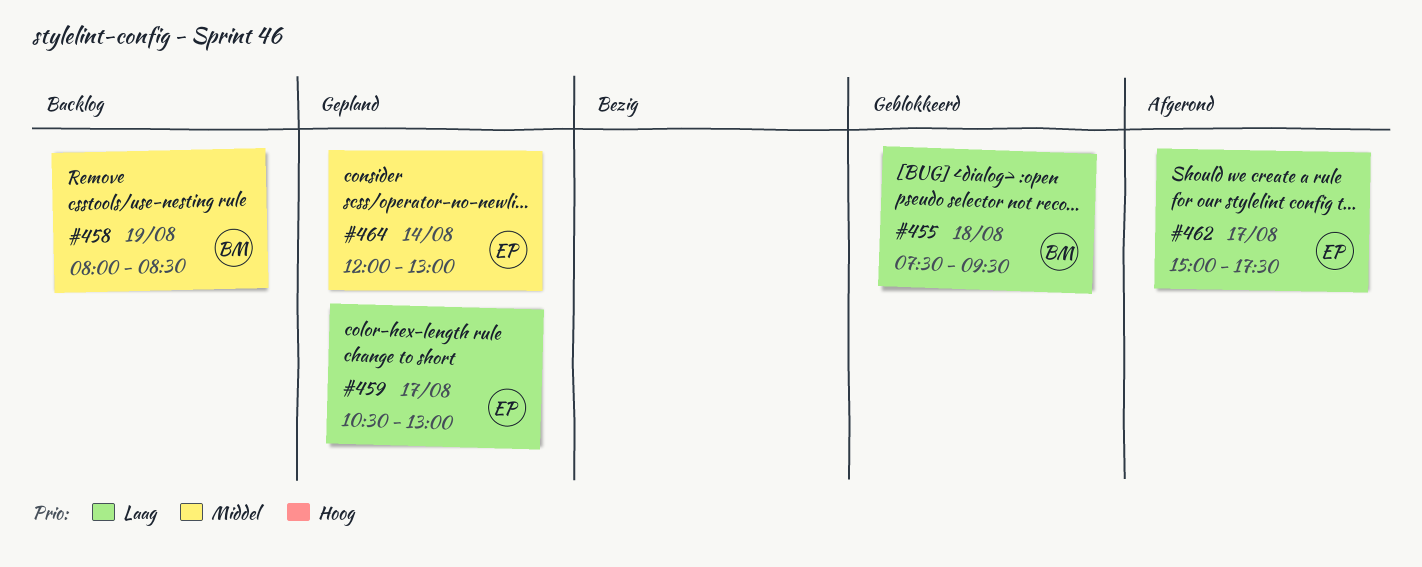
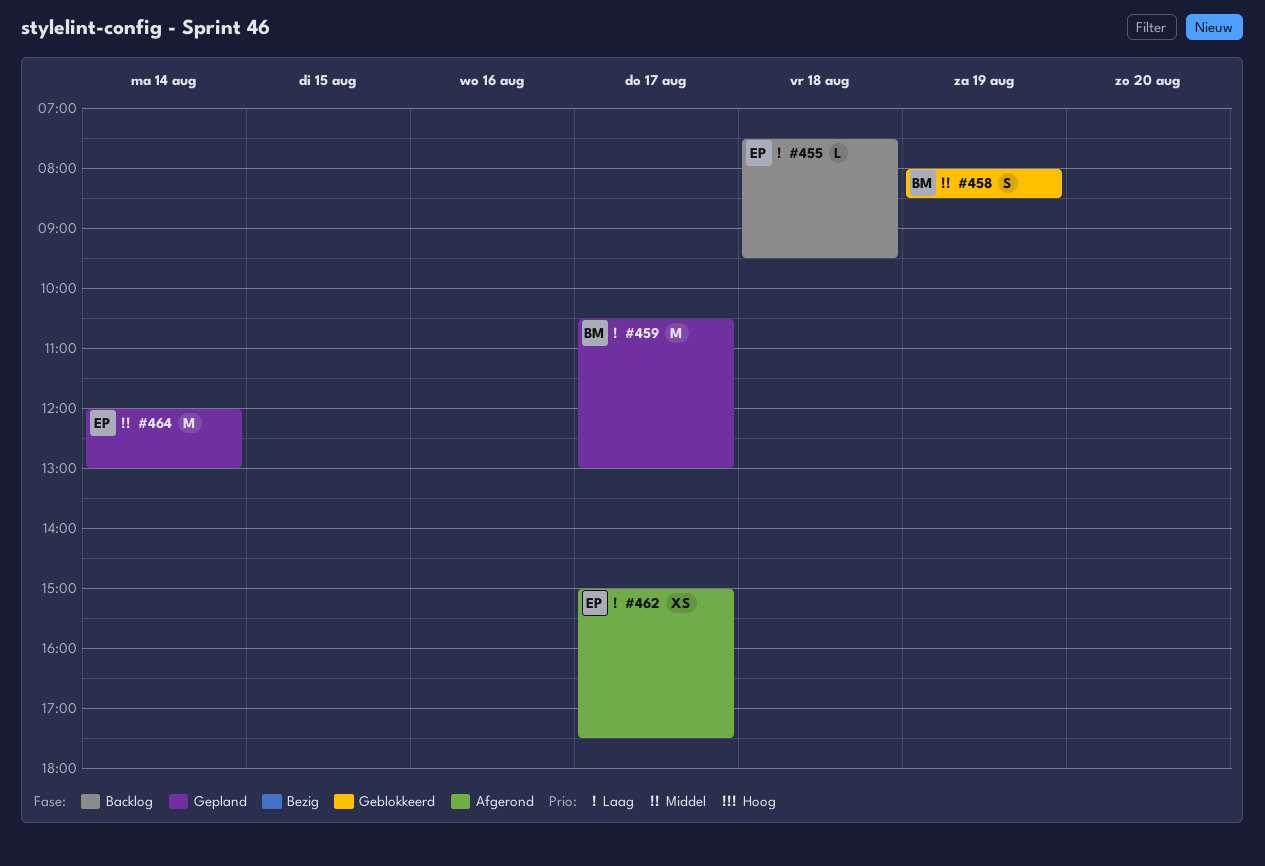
#455, status: Geblokkeerd -> Backlog
#455, owner: BM -> EP
#458, status: Backlog -> Geblokkeerd
#459, owner: EP -> BM

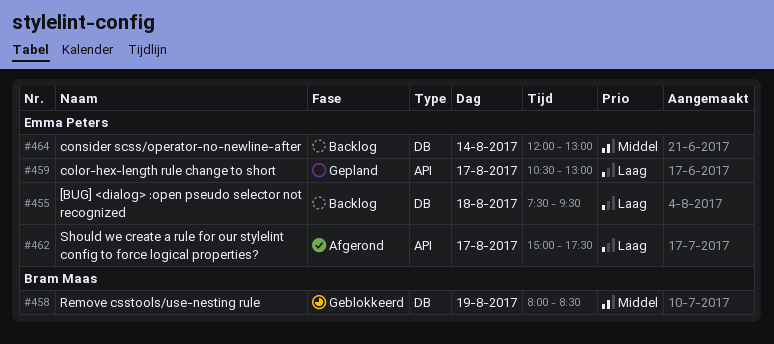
#459, owner: Bram Maas -> Emma Peters
#464, status: Gepland -> Backlog

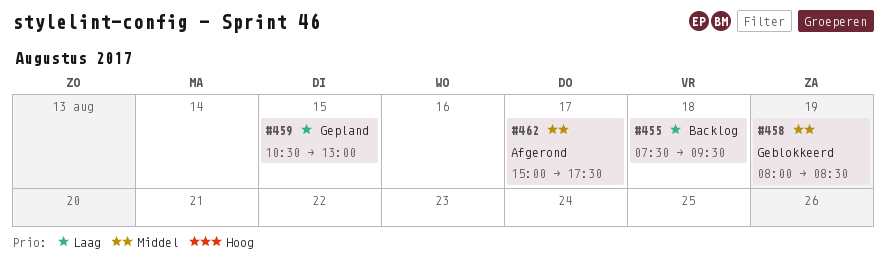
#459, day: Aug 17 -> Aug 15
#462, priority: Laag -> Middel
#464: present -> none

